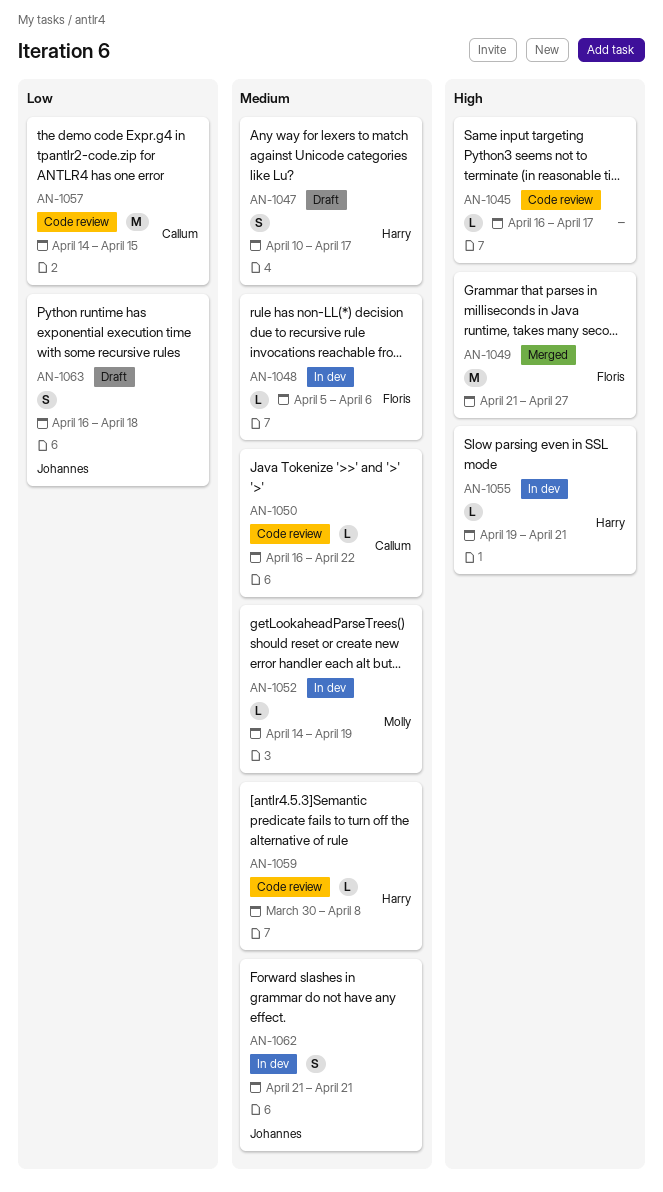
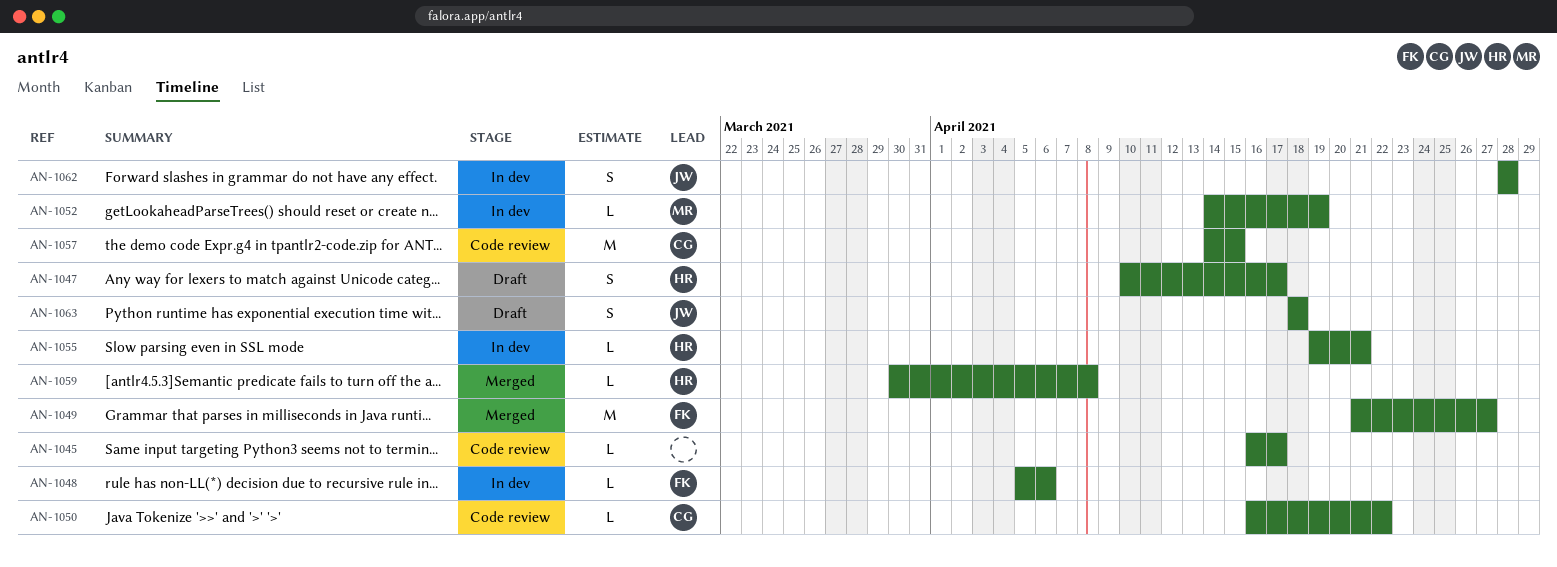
AN-1059, status: Code review -> Merged
AN-1062, start: Apr 21 -> Apr 28
AN-1062, due: Apr 21 -> Apr 28
AN-1063, start: Apr 16 -> Apr 18

